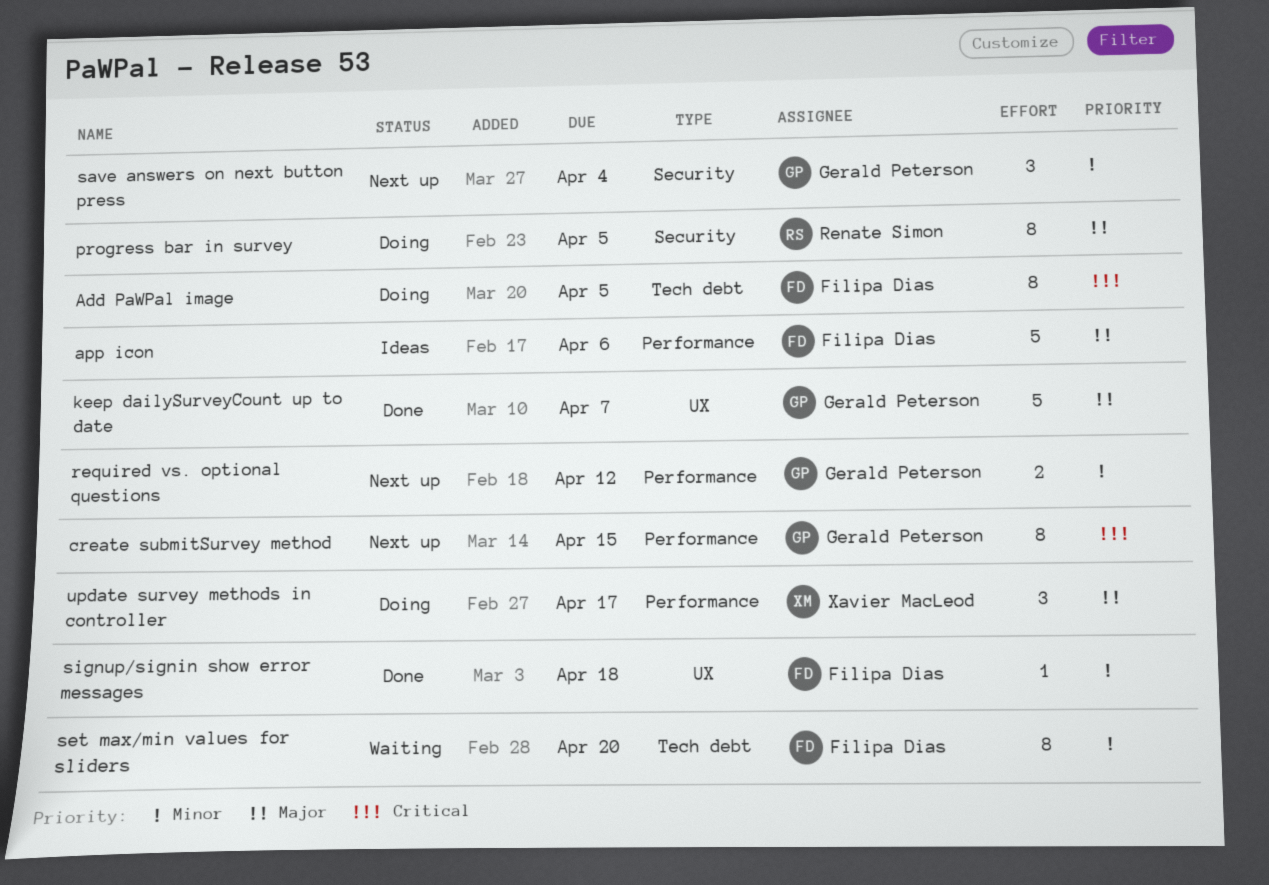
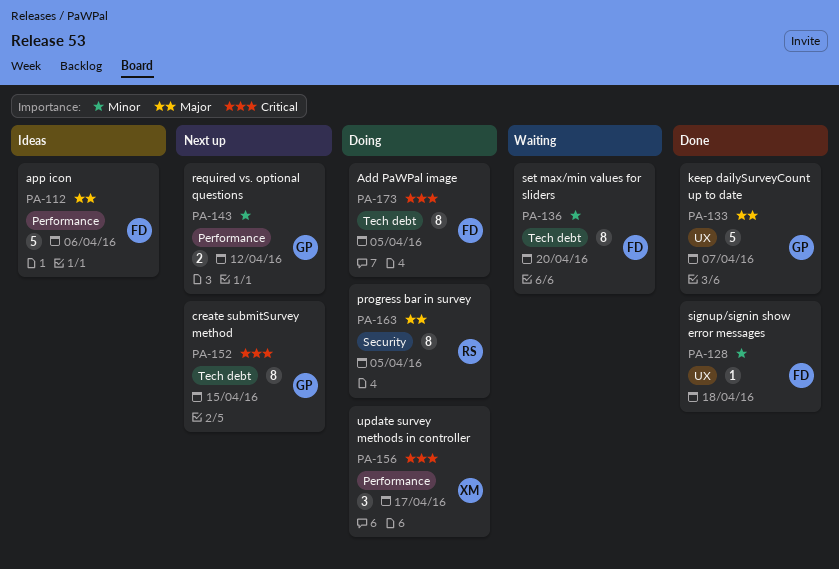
create submitSurvey method, label: Performance -> Tech debt
save answers on next button press: present -> none
update survey methods in controller, priority: Major -> Critical

